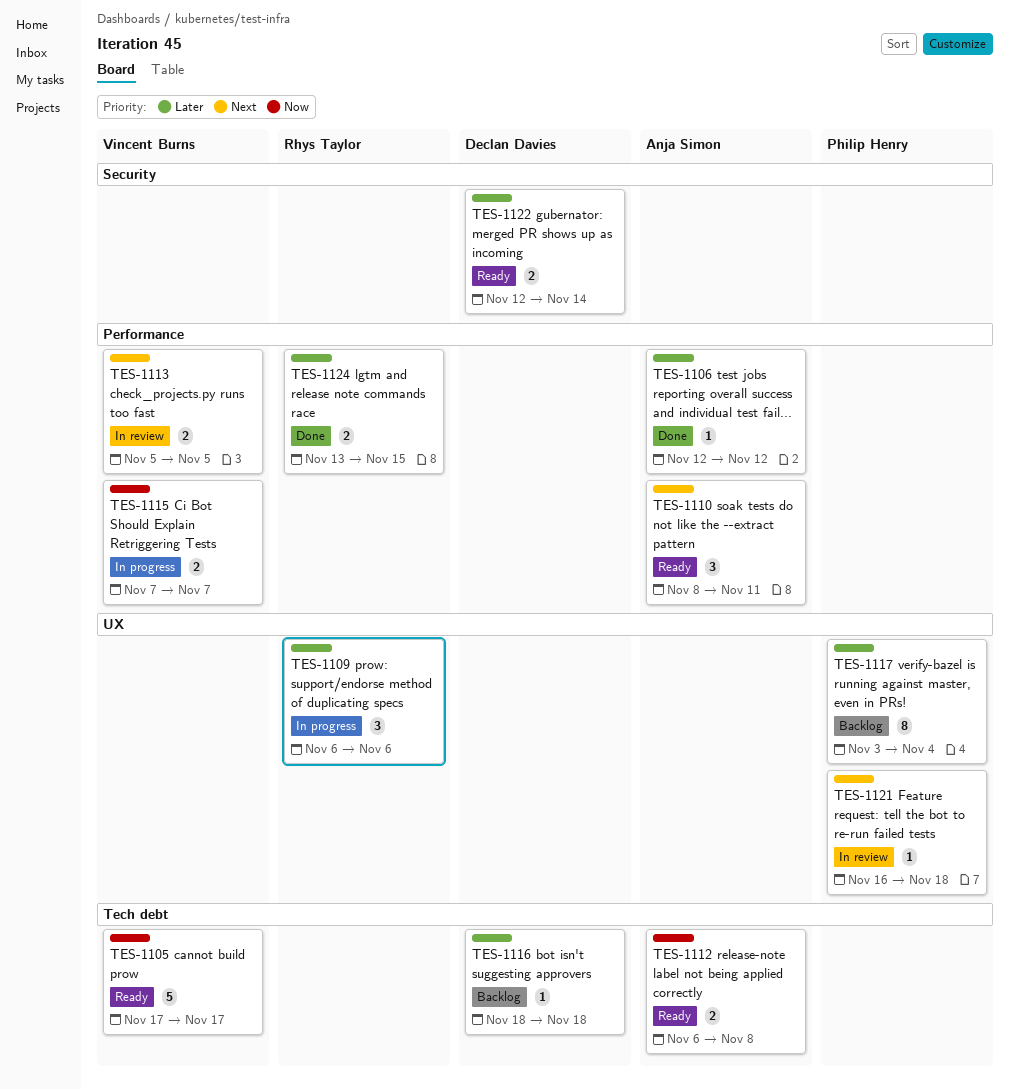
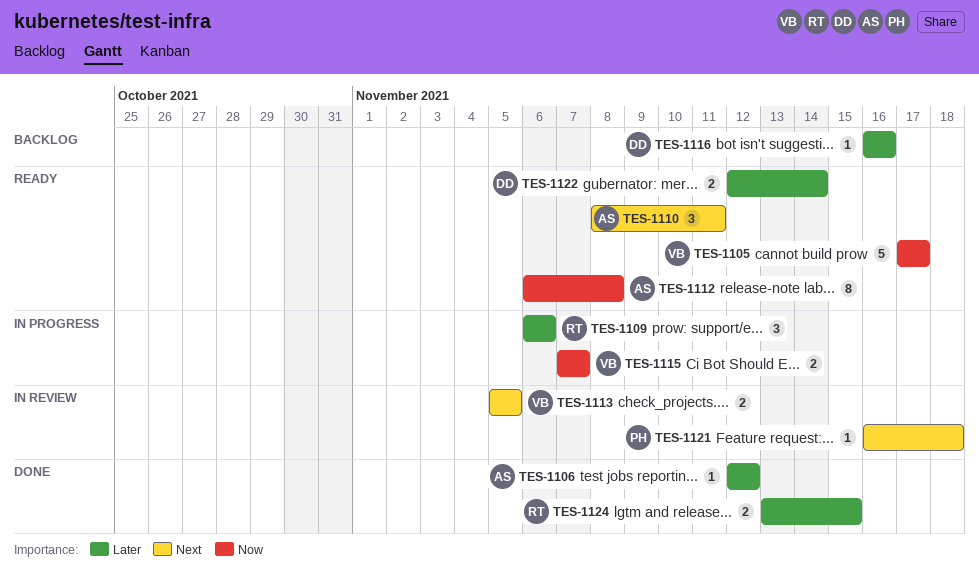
TES-1112, estimate: 2 -> 8
TES-1116, start: Nov 18 -> Nov 16
TES-1116, due: Nov 18 -> Nov 16
TES-1117: present -> none

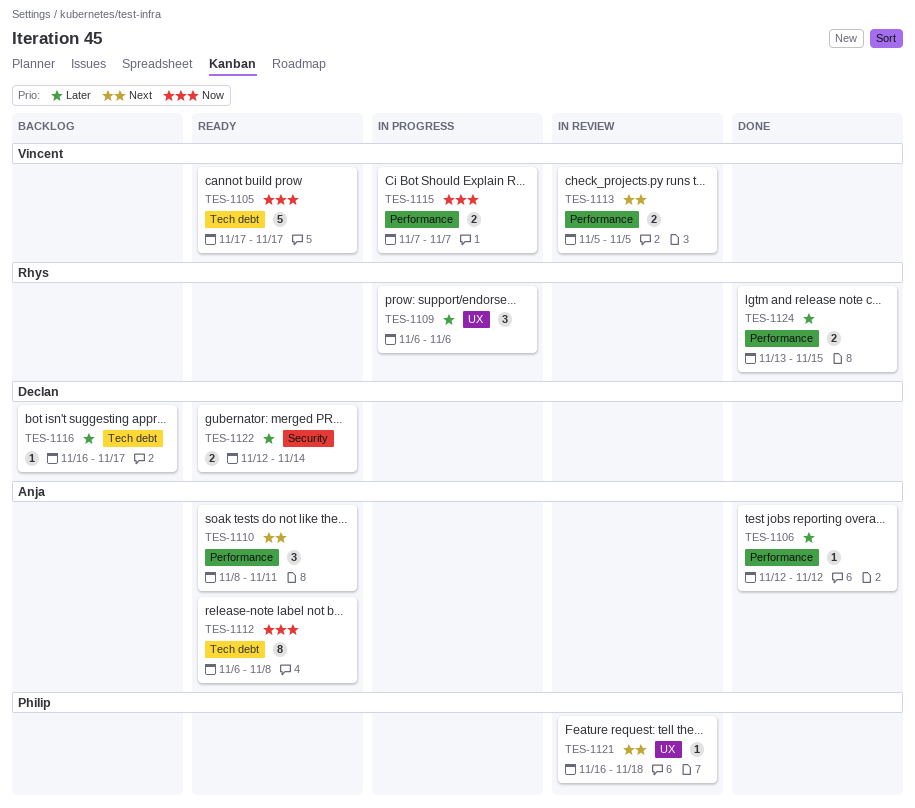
TES-1116, due: Nov 16 -> Nov 17

